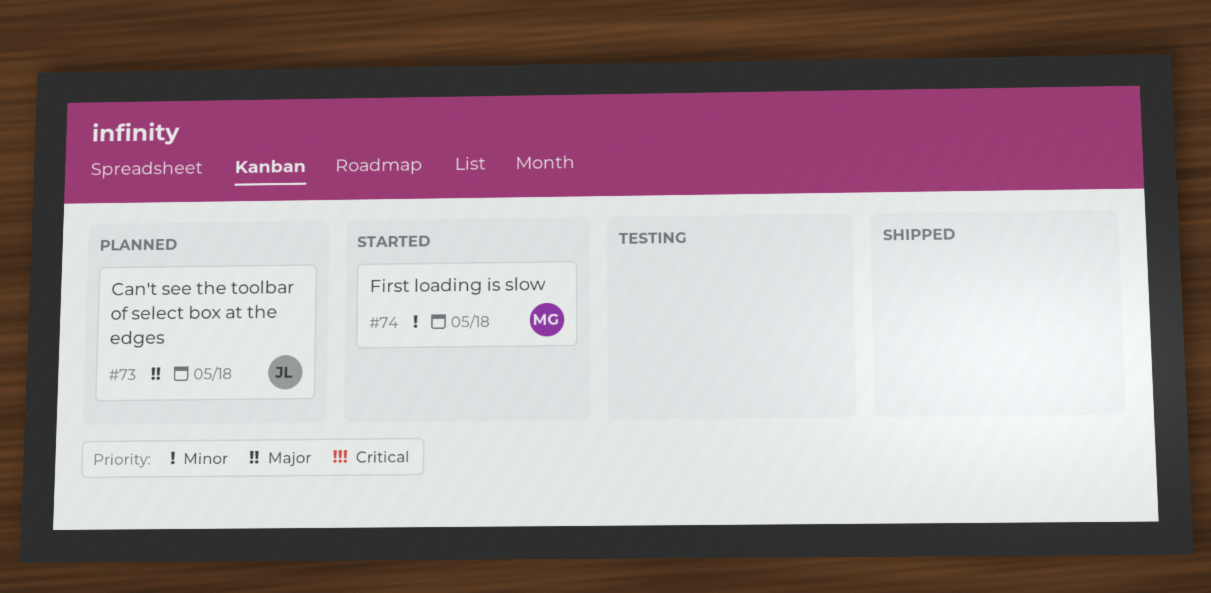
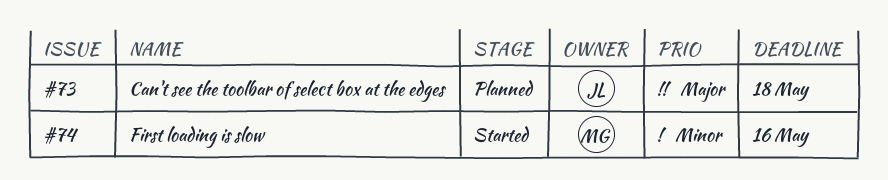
#74, due: May 18 -> May 16

